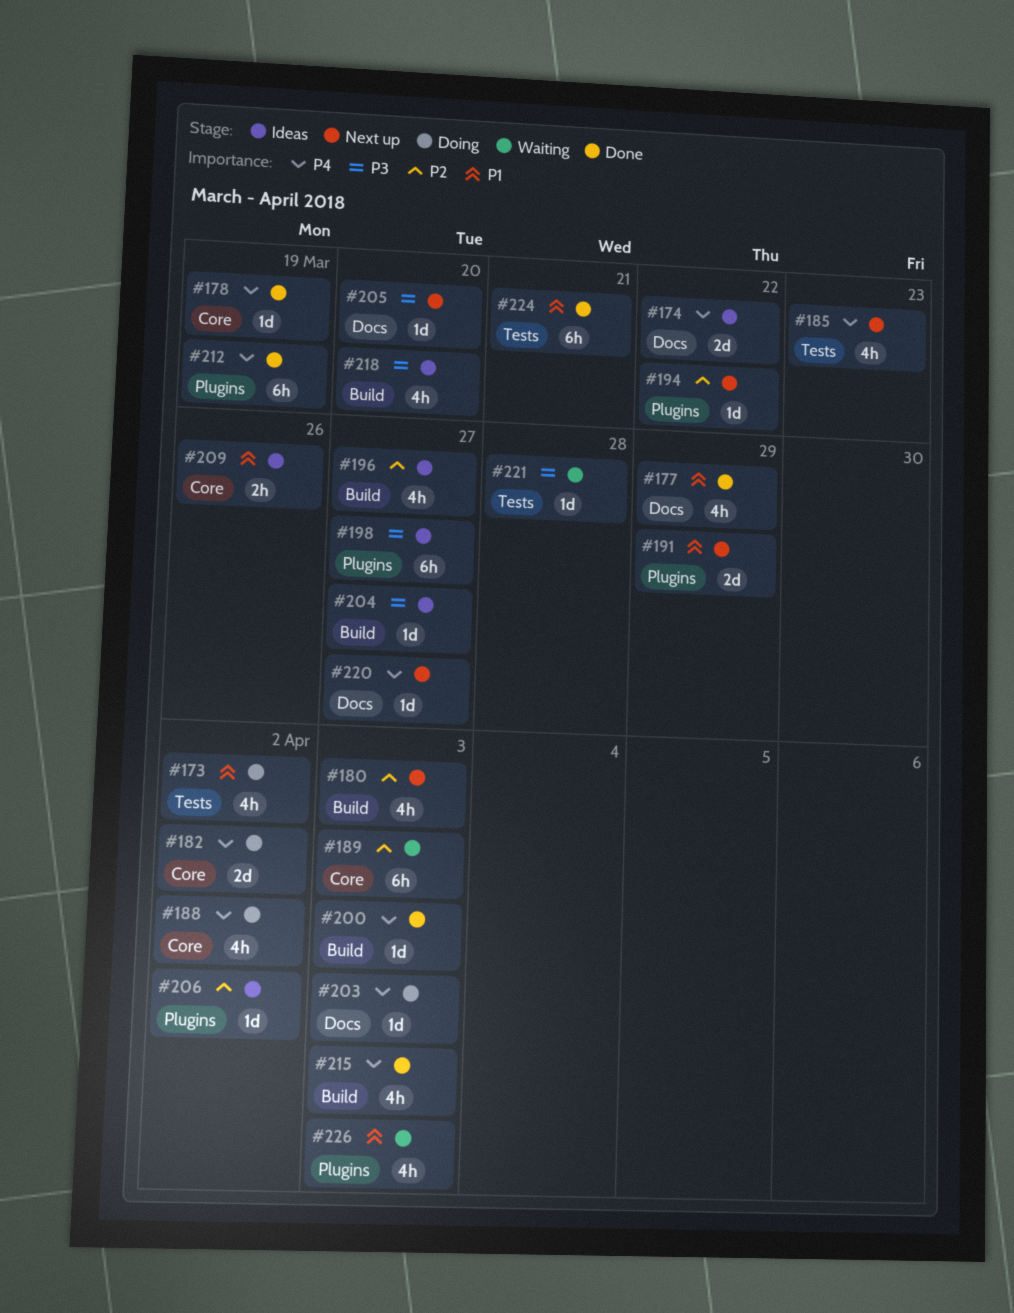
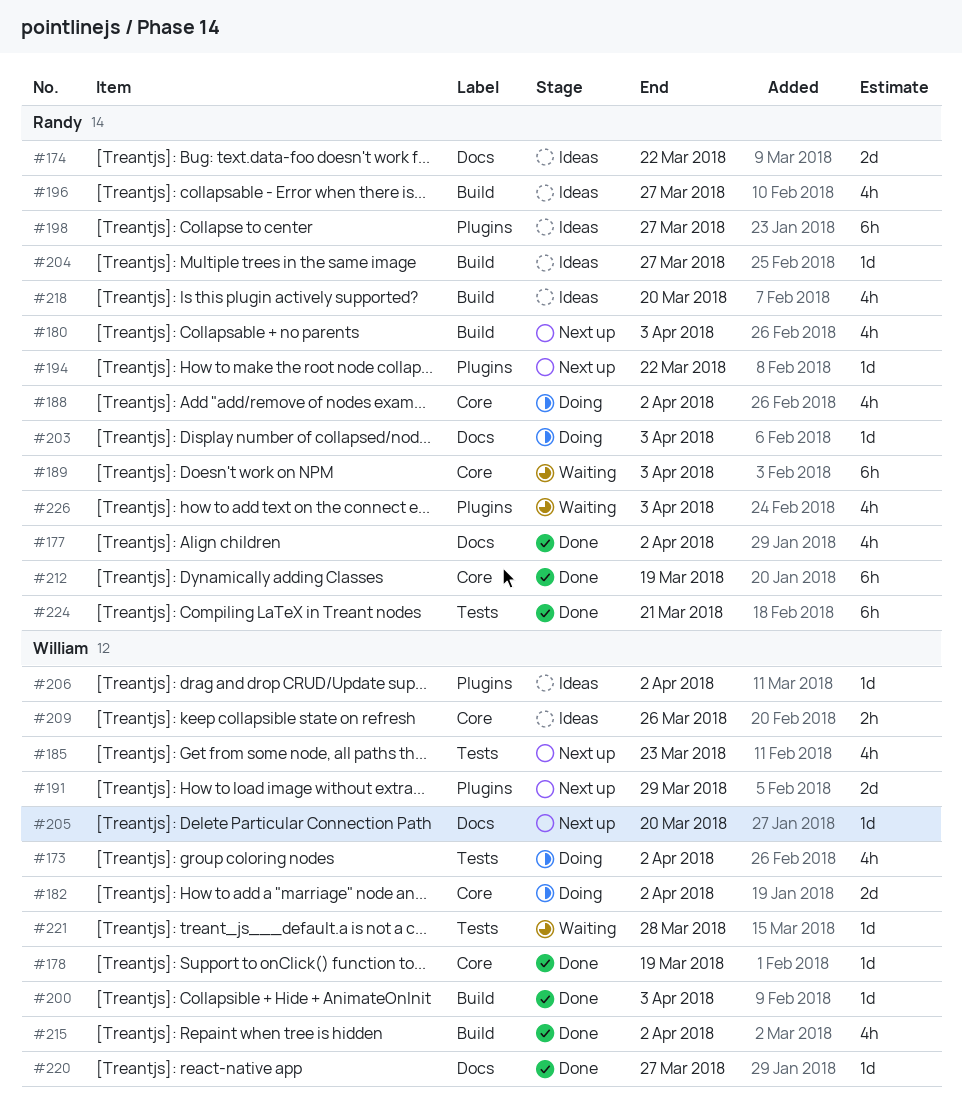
#177, due: Mar 29 -> Apr 2
#212, label: Plugins -> Core
#215, due: Apr 3 -> Apr 2
#220, status: Next up -> Done

